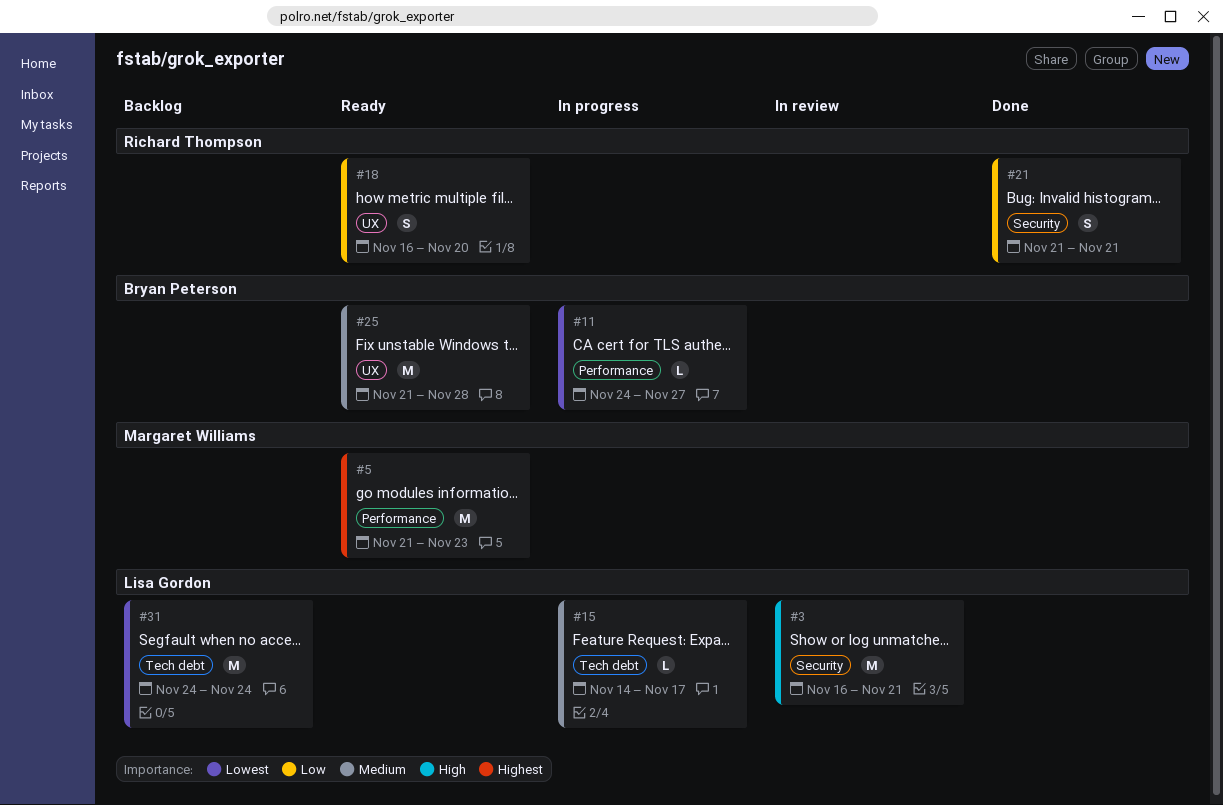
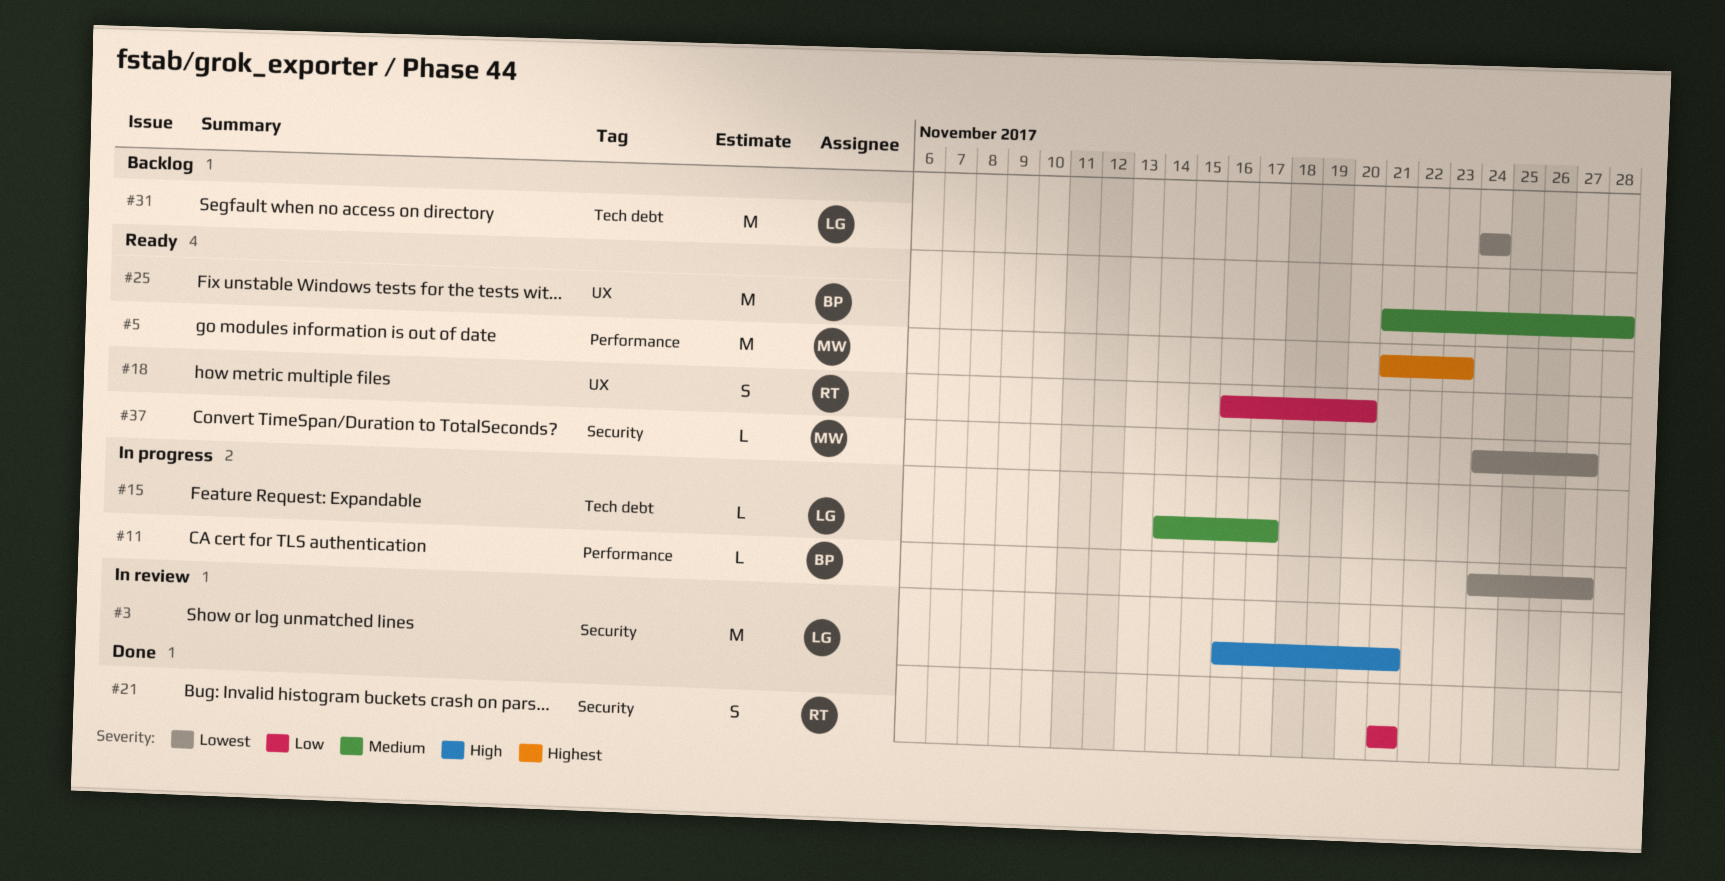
#37: none -> present

